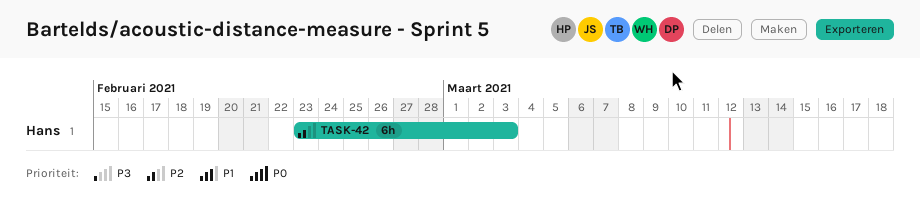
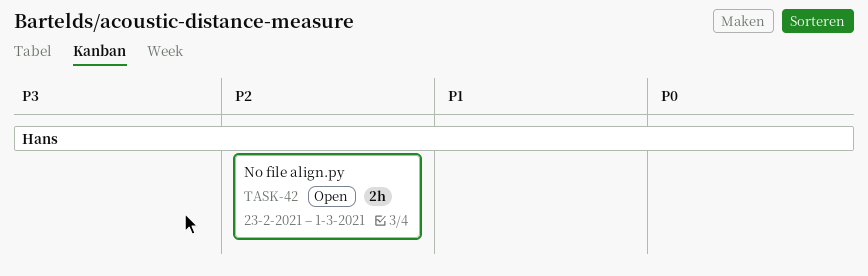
TASK-42, estimate: 6h -> 2h
TASK-42, due: Mar 3 -> Mar 1

